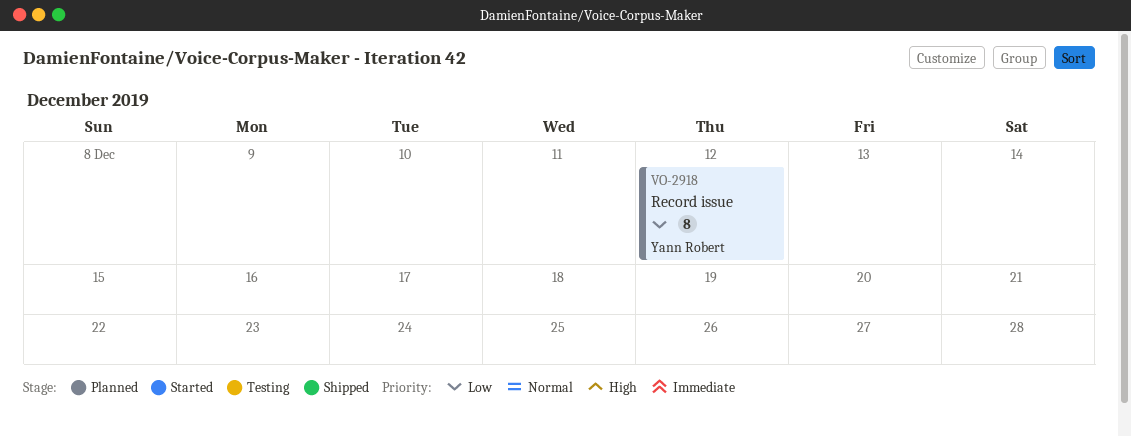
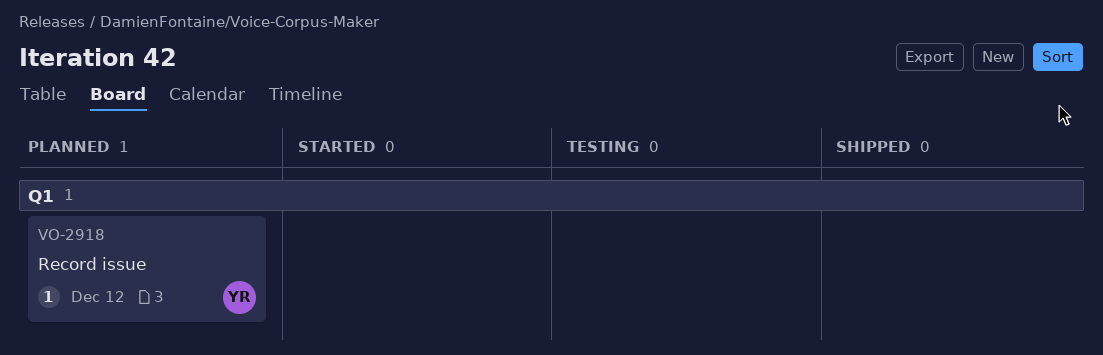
VO-2918, estimate: 8 -> 1

